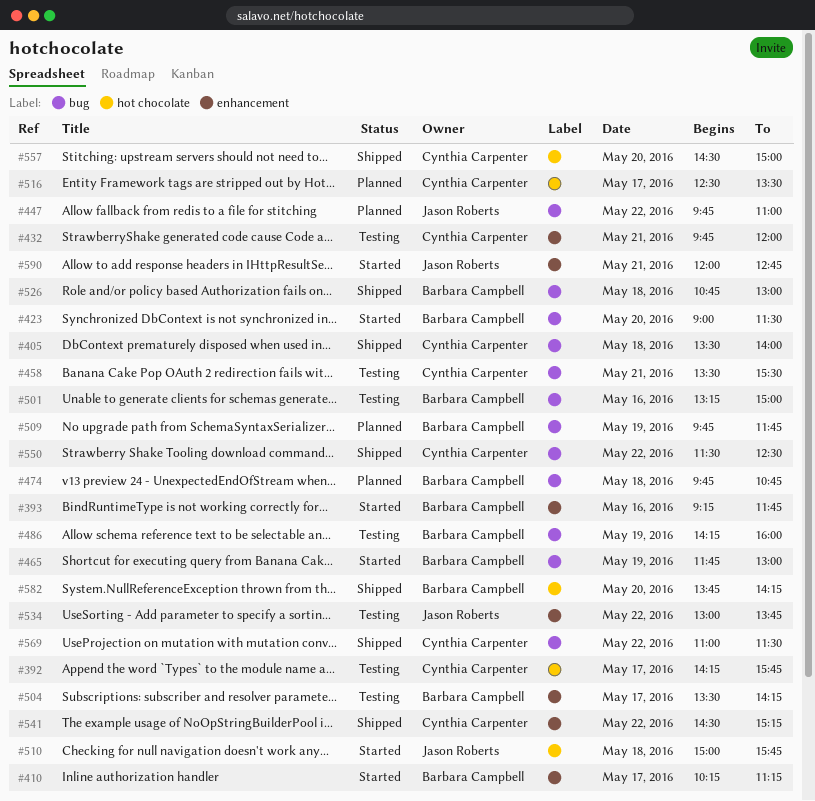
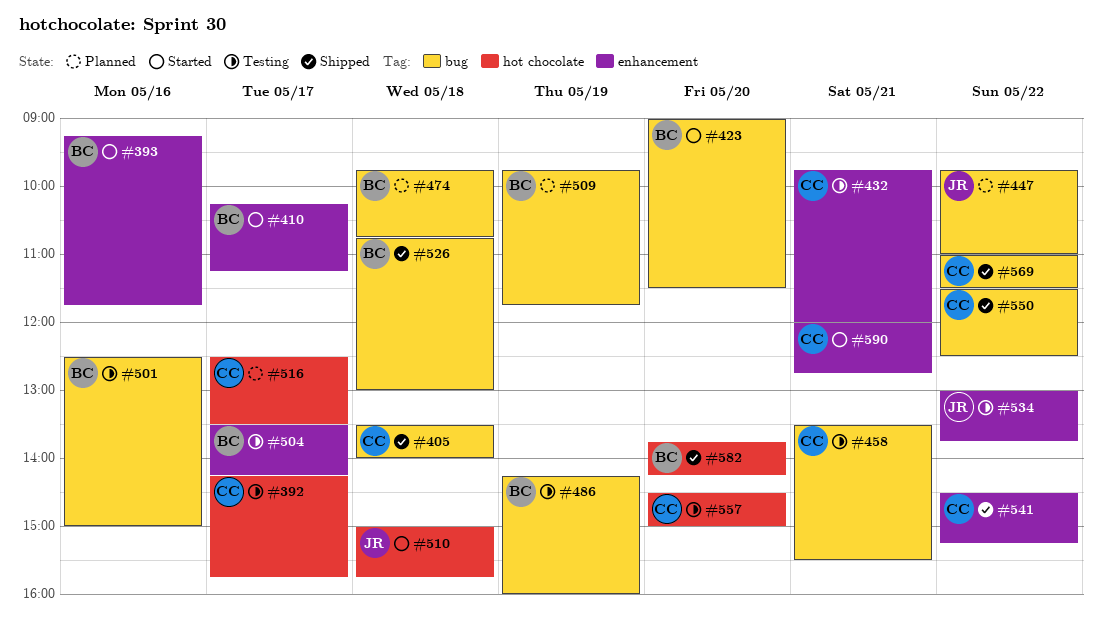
#465: present -> none
#501, begins: 13:15 -> 12:30
#557, status: Shipped -> Testing
#590, owner: Jason Roberts -> Cynthia Carpenter

